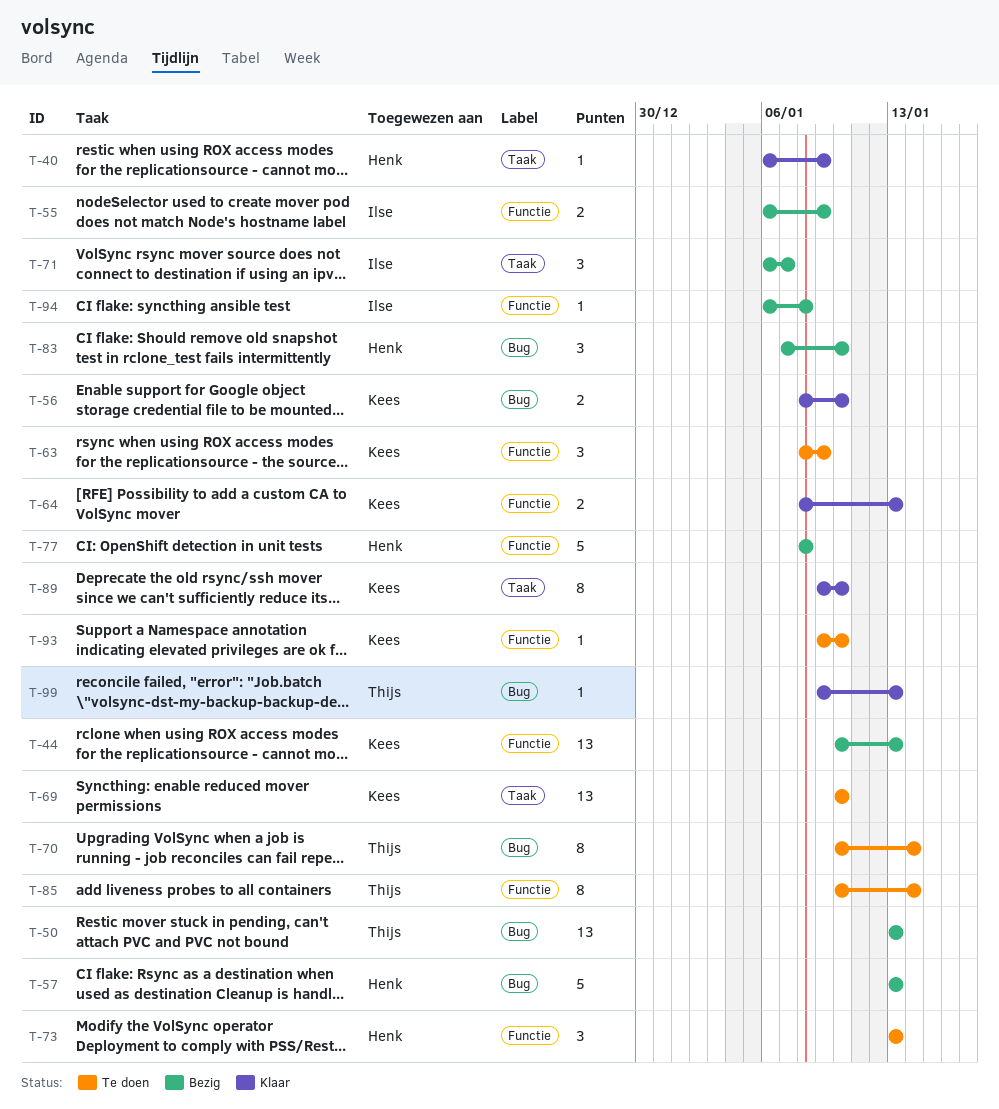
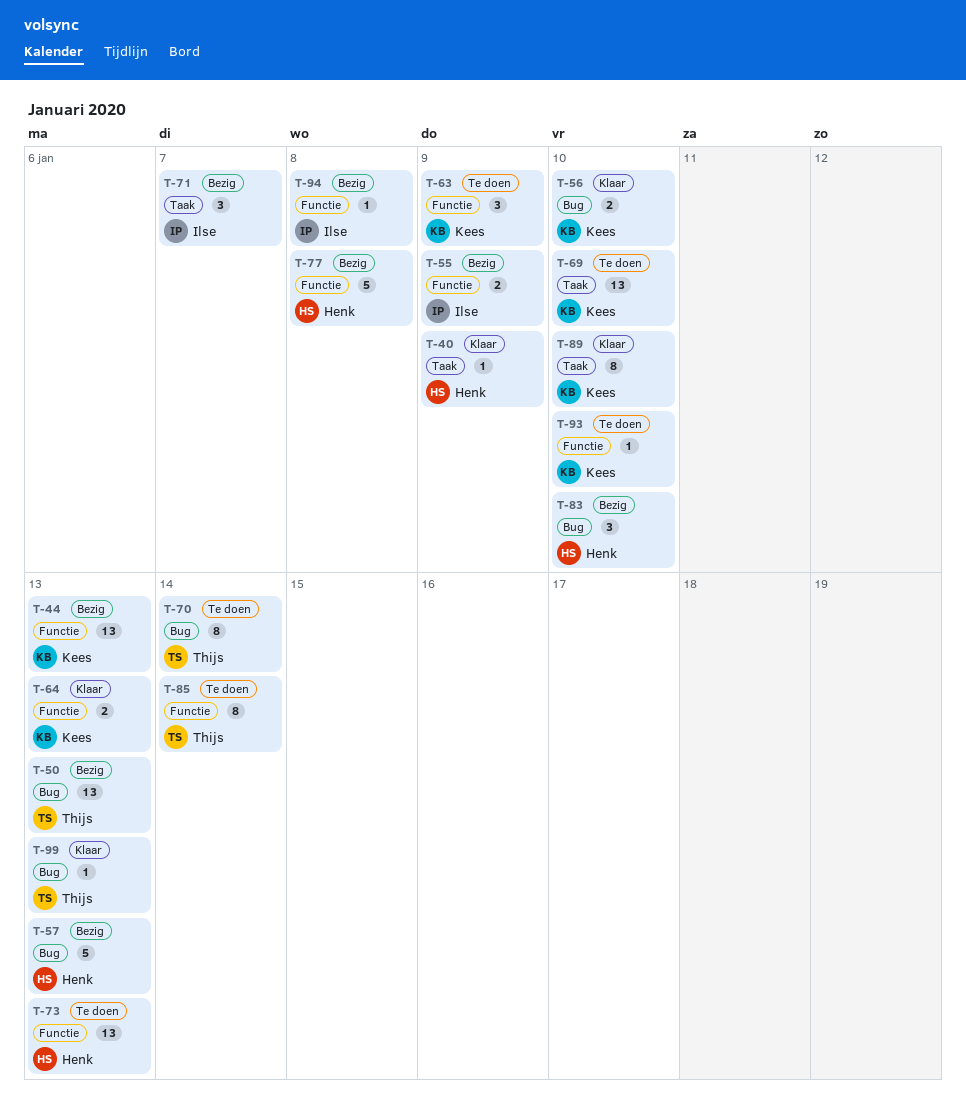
T-73, estimate: 3 -> 13

